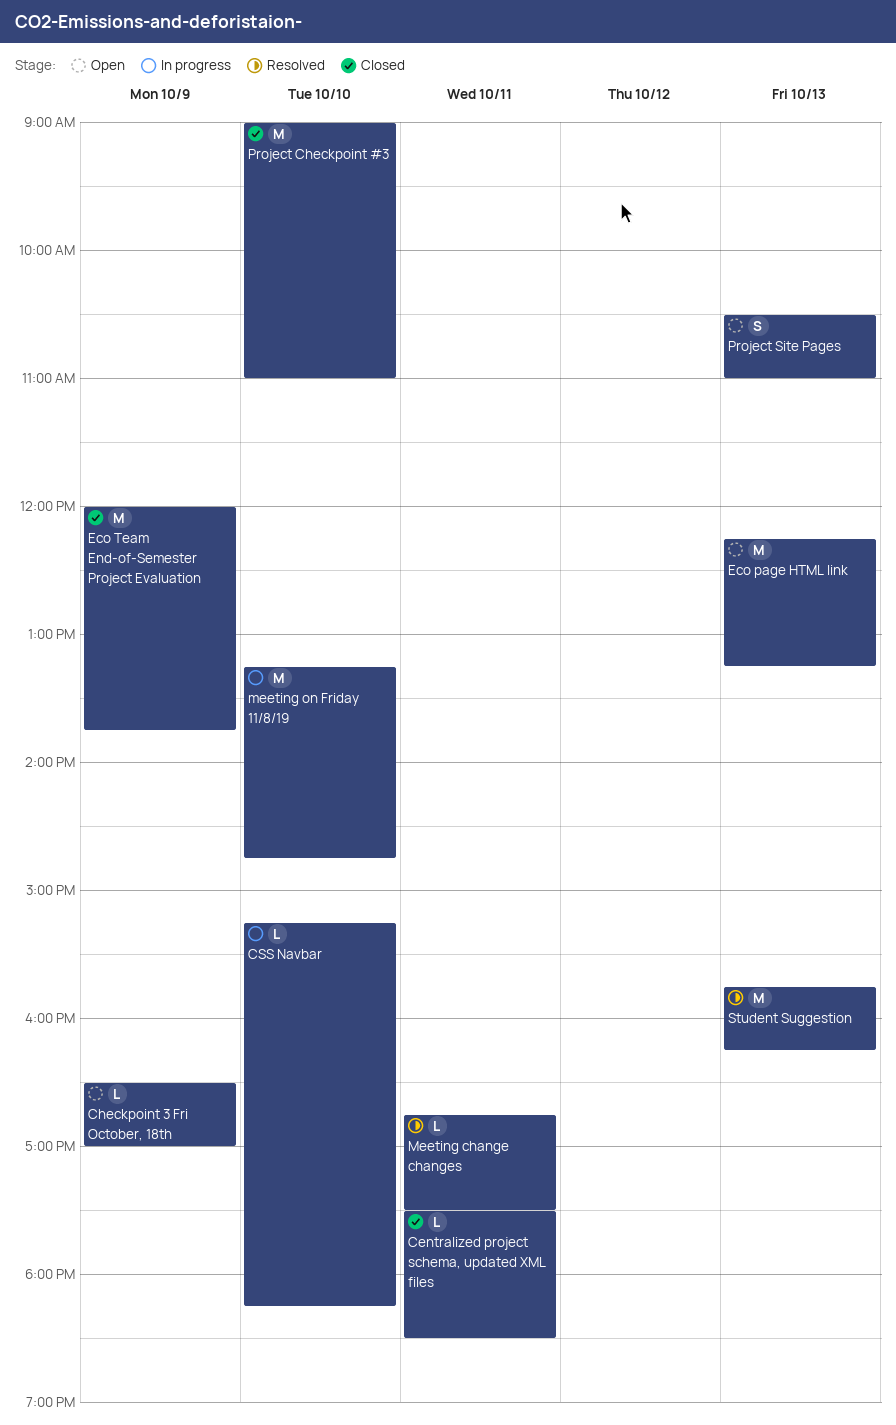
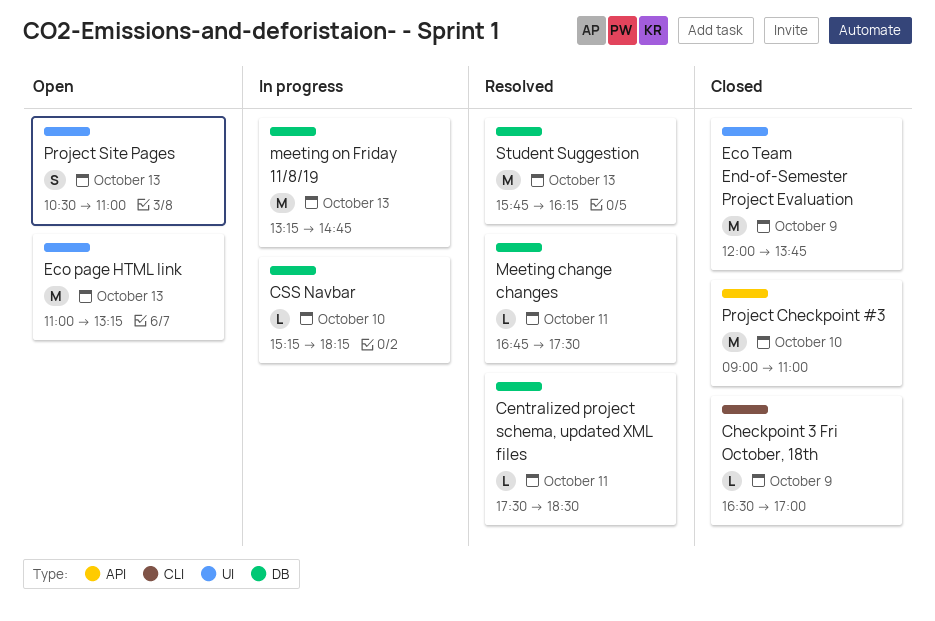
Centralized project schema, updated XML files, status: Closed -> Resolved
Checkpoint 3 Fri October, 18th, status: Open -> Closed
Eco page HTML link, begins: 12:15 -> 11:00
meeting on Friday 11/8/19, day: Oct 10 -> Oct 13

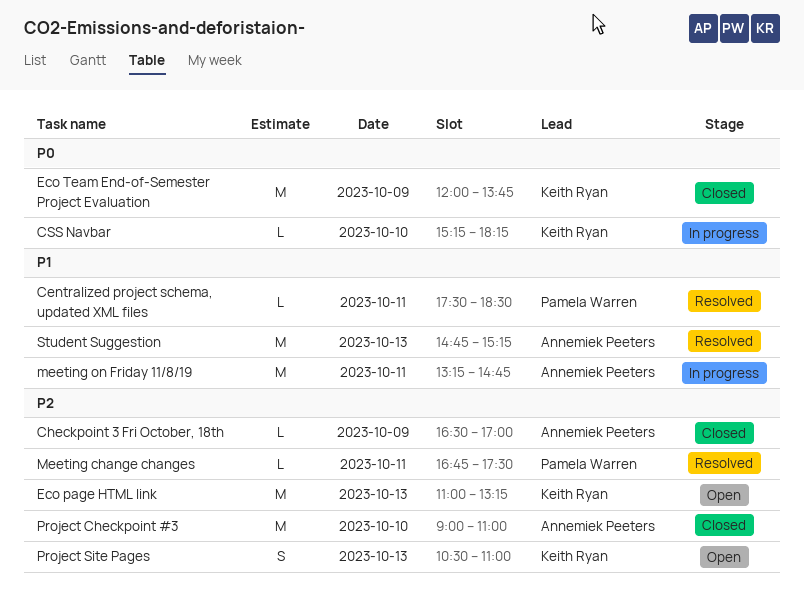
meeting on Friday 11/8/19, day: Oct 13 -> Oct 11
Student Suggestion, begins: 15:45 -> 14:45
Student Suggestion, ends: 16:15 -> 15:15

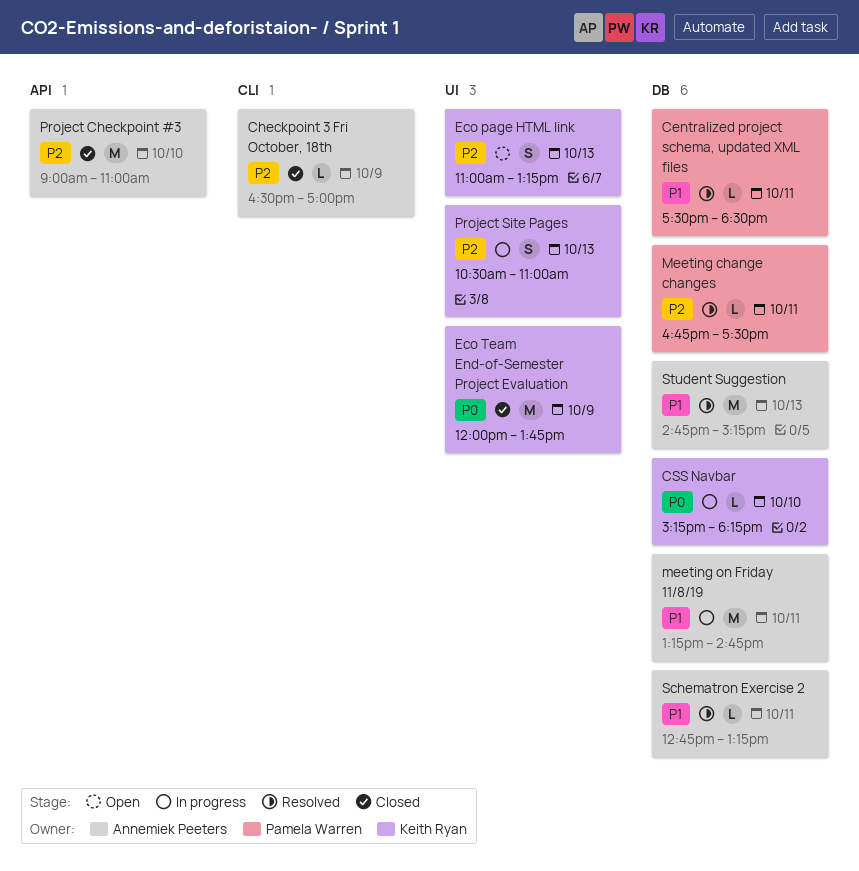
Eco page HTML link, estimate: M -> S
Project Site Pages, status: Open -> In progress
Schematron Exercise 2: none -> present

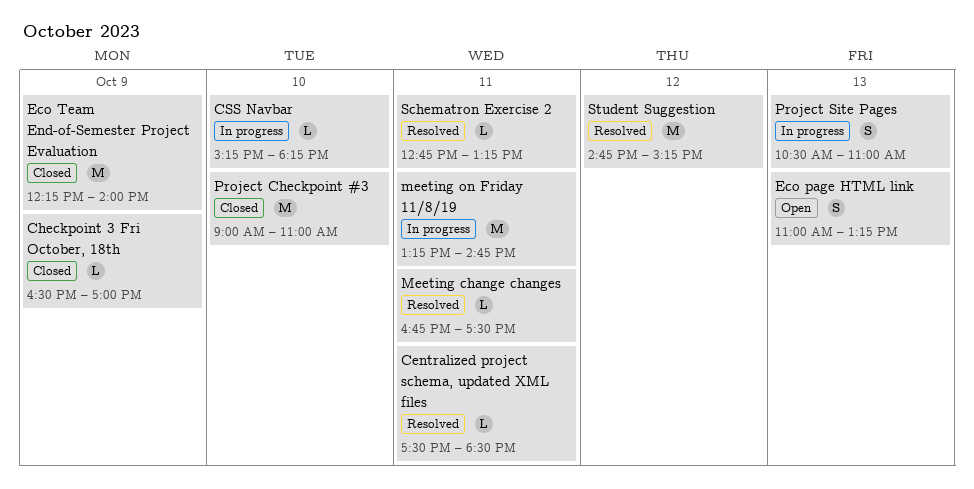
Eco Team End-of-Semester Project Evaluation, begins: 12:00 -> 12:15
Eco Team End-of-Semester Project Evaluation, ends: 13:45 -> 14:00
Student Suggestion, day: Oct 13 -> Oct 12

